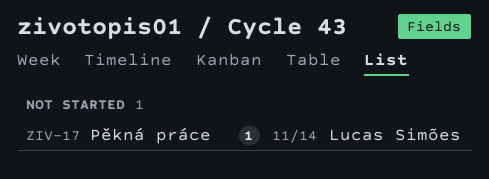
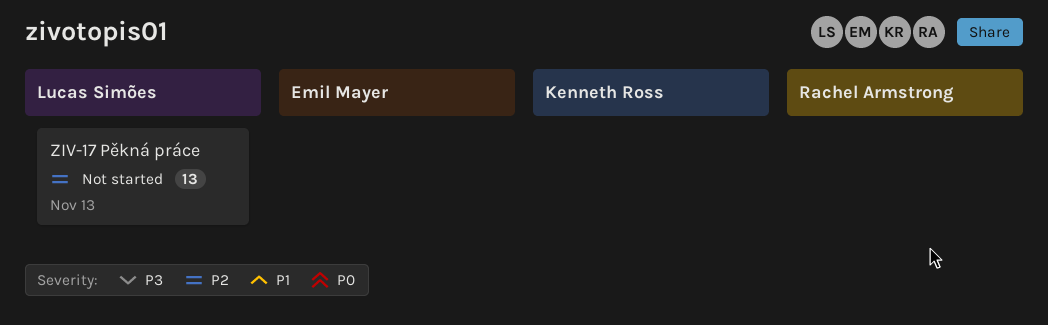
ZIV-17, estimate: 1 -> 13
ZIV-17, due: Nov 14 -> Nov 13

